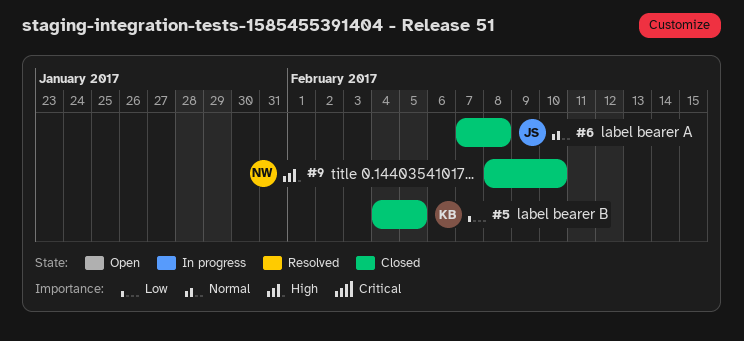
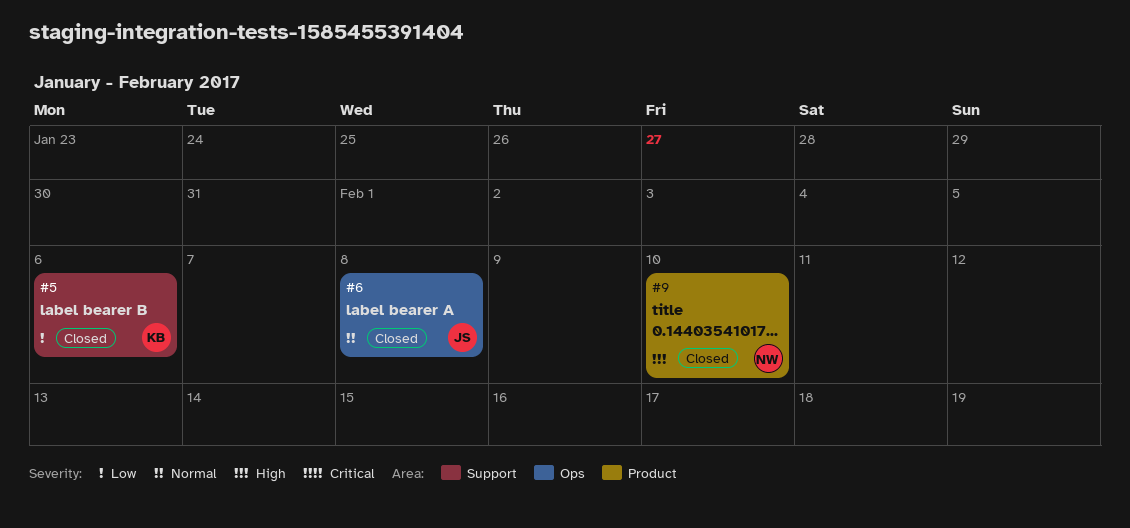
#5, due: Feb 5 -> Feb 6

